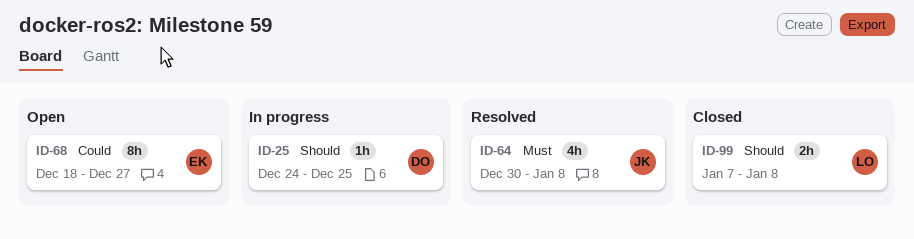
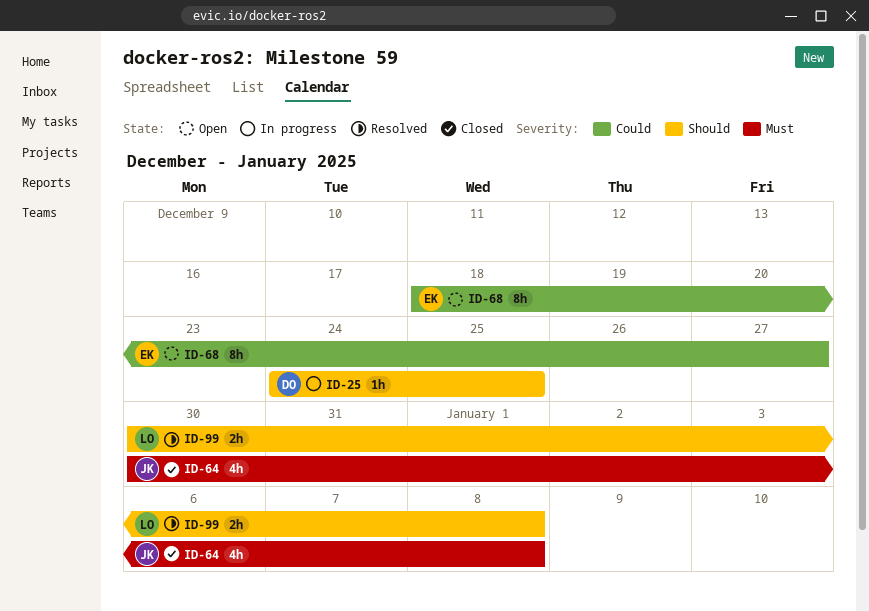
ID-64, status: Resolved -> Closed
ID-99, status: Closed -> Resolved
ID-99, start: Jan 7 -> Dec 30

